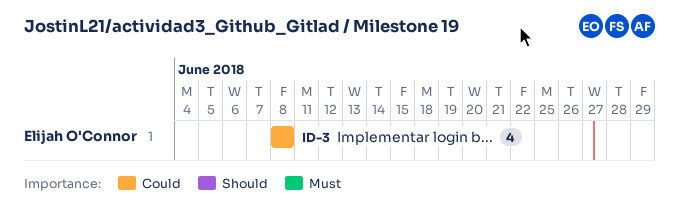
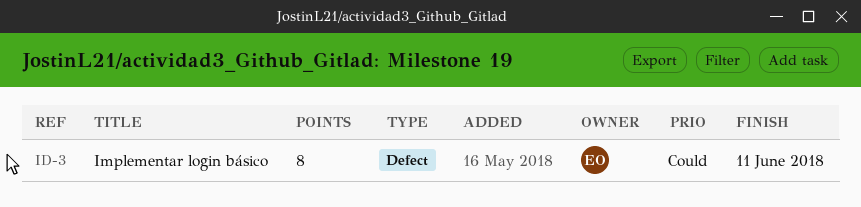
ID-3, estimate: 4 -> 8
ID-3, due: Jun 8 -> Jun 11

